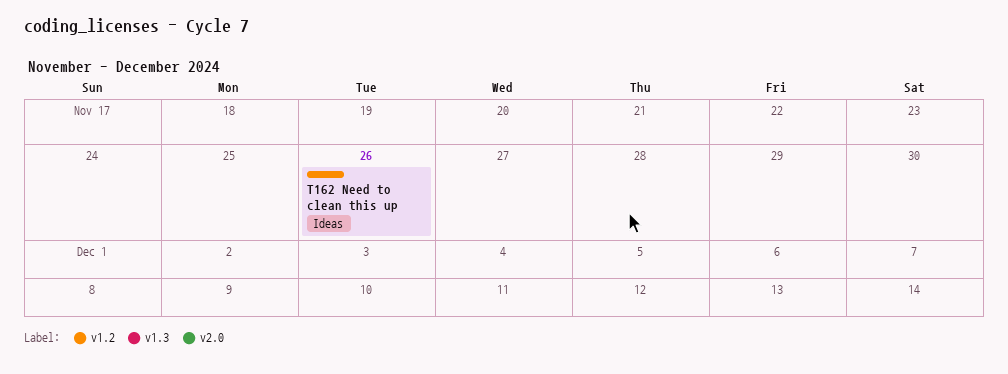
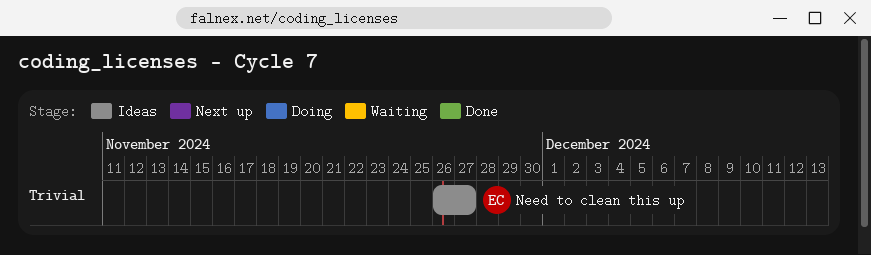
Need to clean this up, due: Nov 26 -> Nov 27

